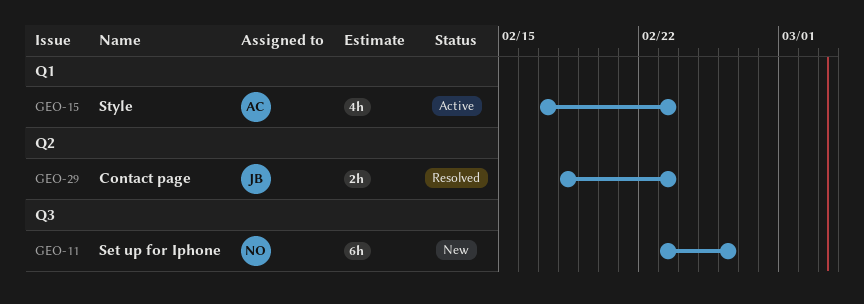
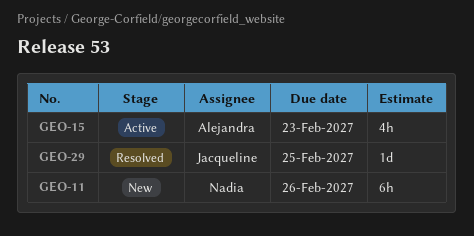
GEO-29, estimate: 2h -> 1d
GEO-29, due: Feb 23 -> Feb 25

